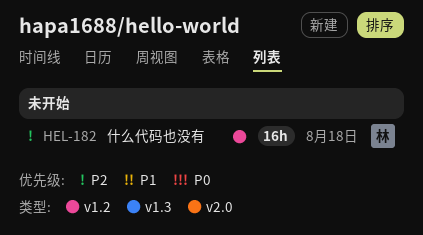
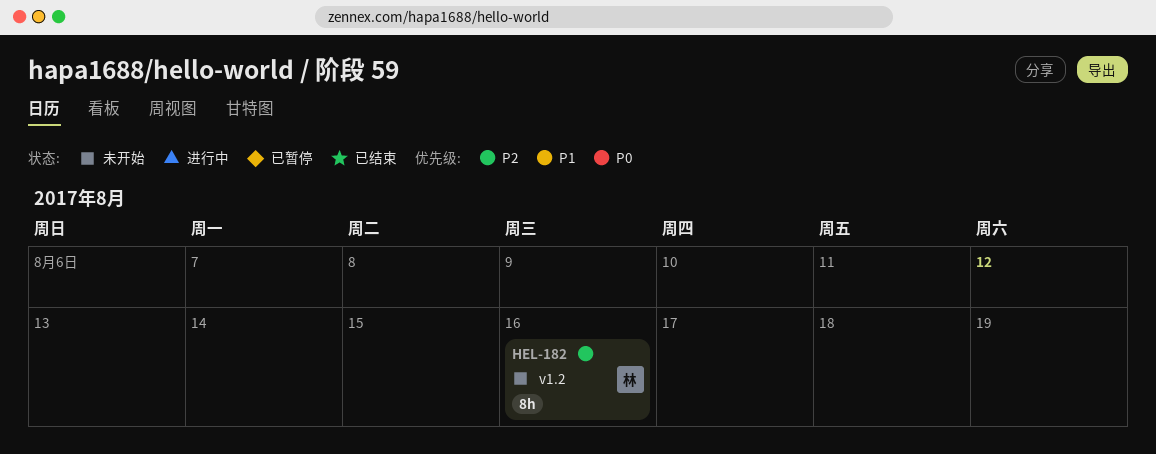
HEL-182, estimate: 16h -> 8h
HEL-182, due: Aug 18 -> Aug 16

